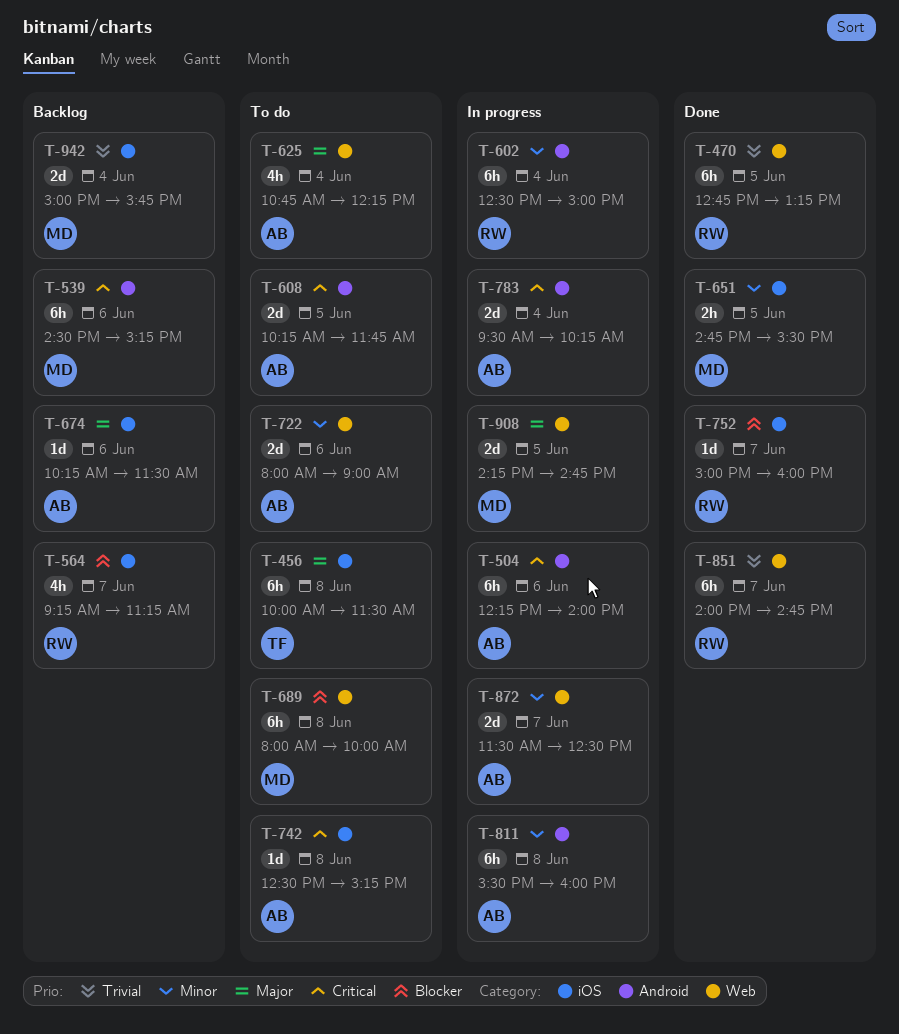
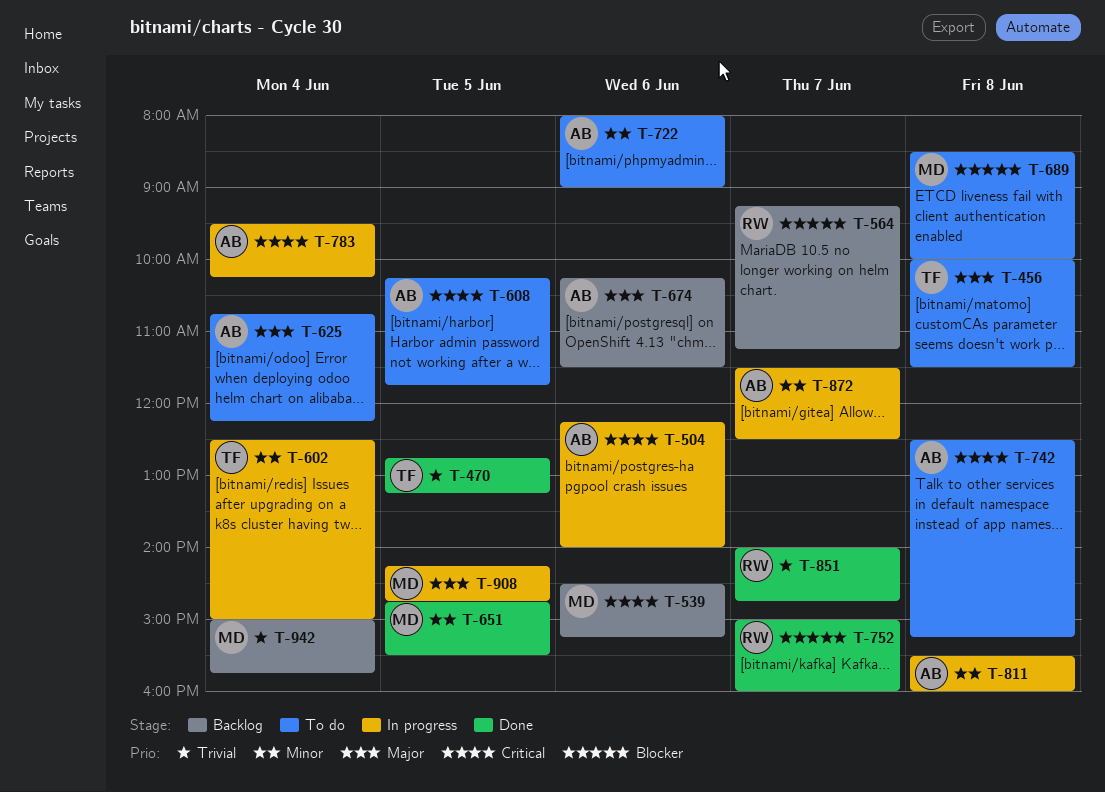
T-470, owner: RW -> TF
T-602, owner: RW -> TF
T-689, begins: 08:00 -> 08:30

